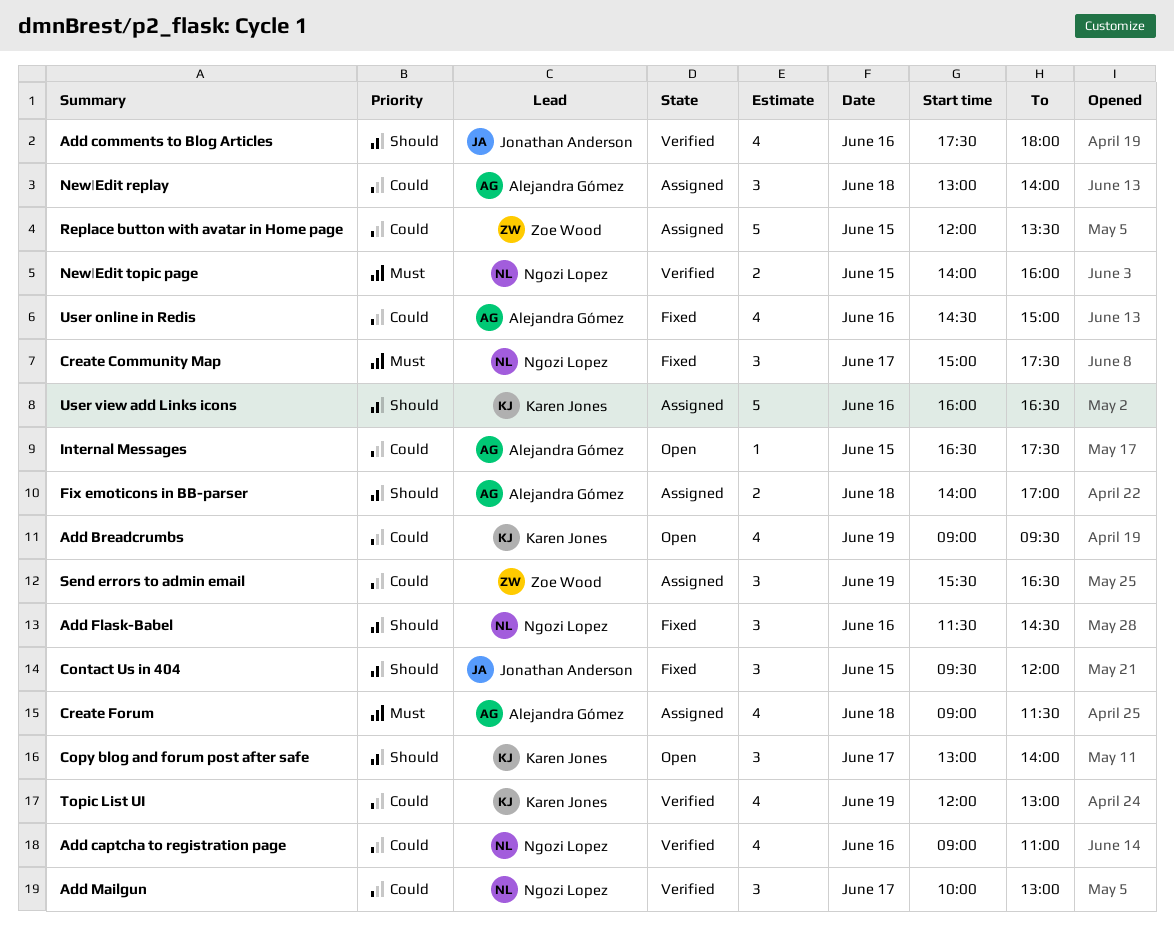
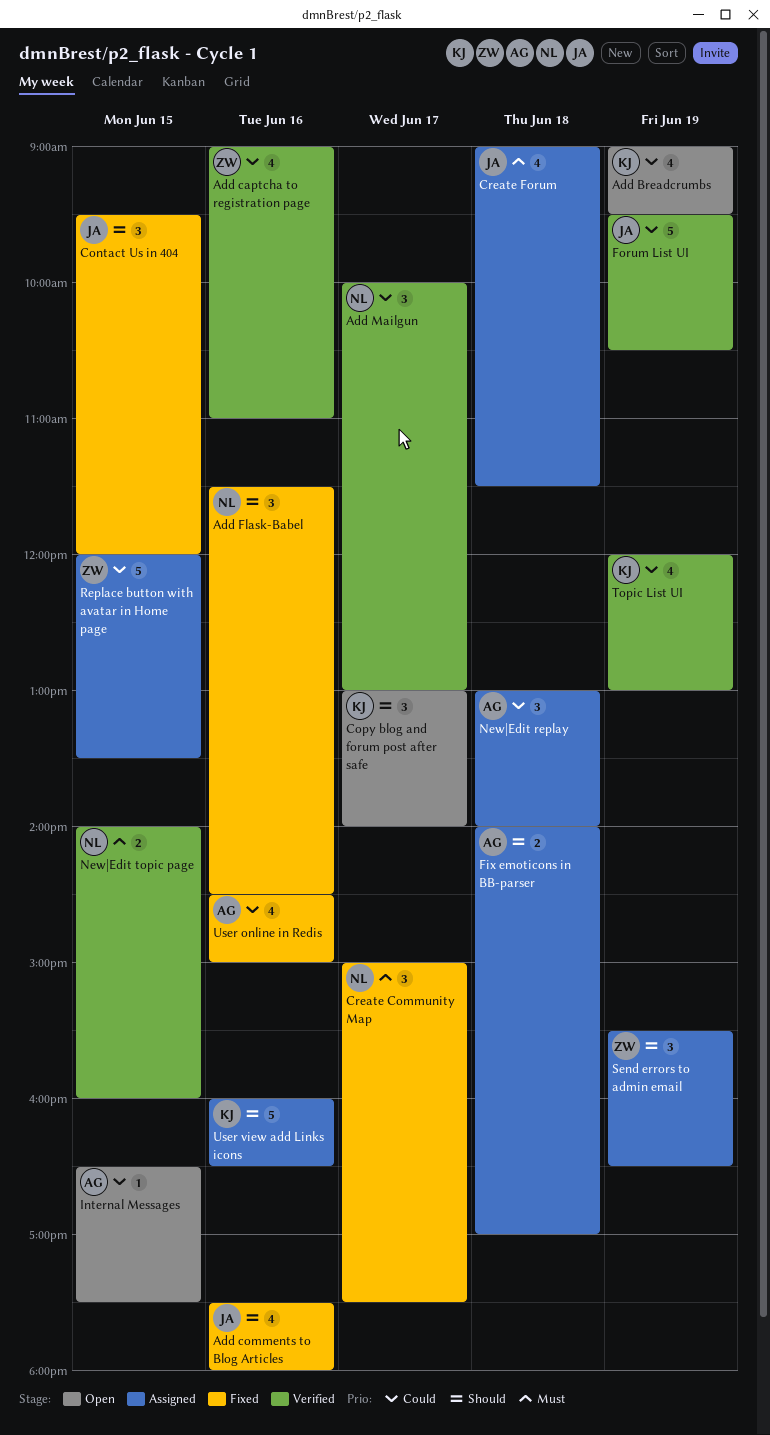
Add captcha to registration page, owner: Ngozi Lopez -> Zoe Wood
Add comments to Blog Articles, status: Verified -> Fixed
Create Forum, owner: Alejandra Gómez -> Jonathan Anderson
Forum List UI: none -> present
Send errors to admin email, priority: Could -> Should

